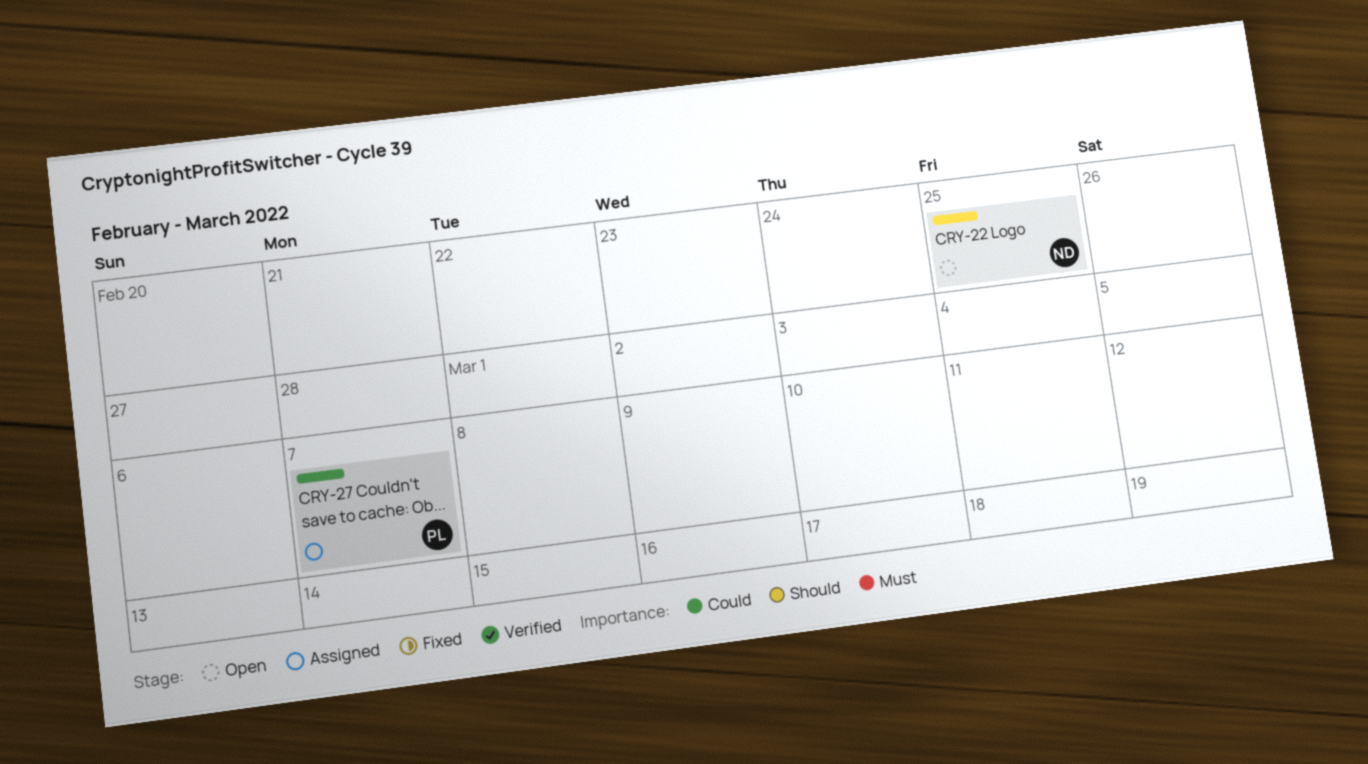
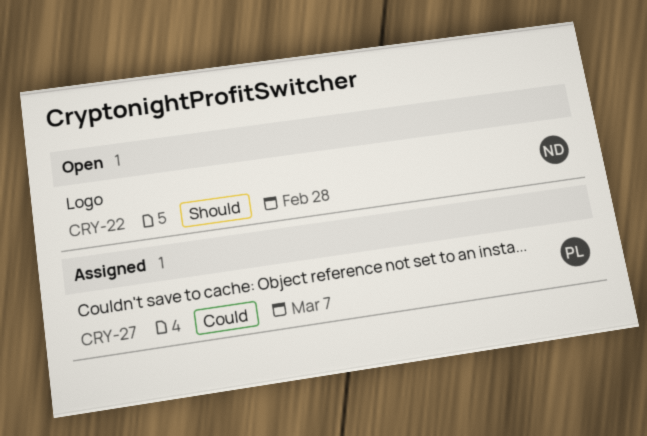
CRY-22, due: Feb 25 -> Feb 28

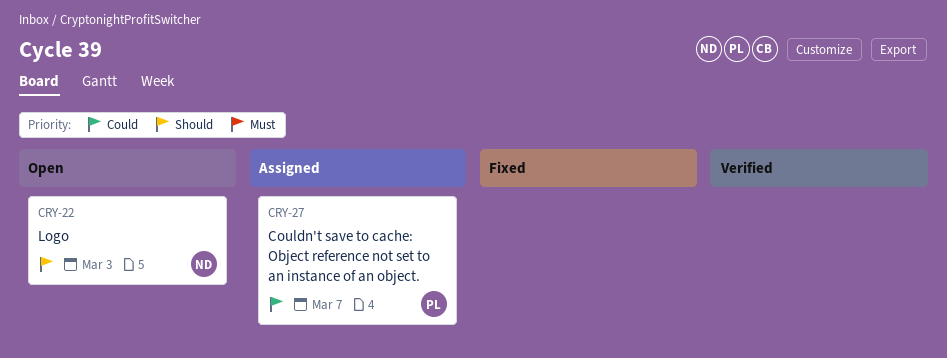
CRY-22, due: Feb 28 -> Mar 3

